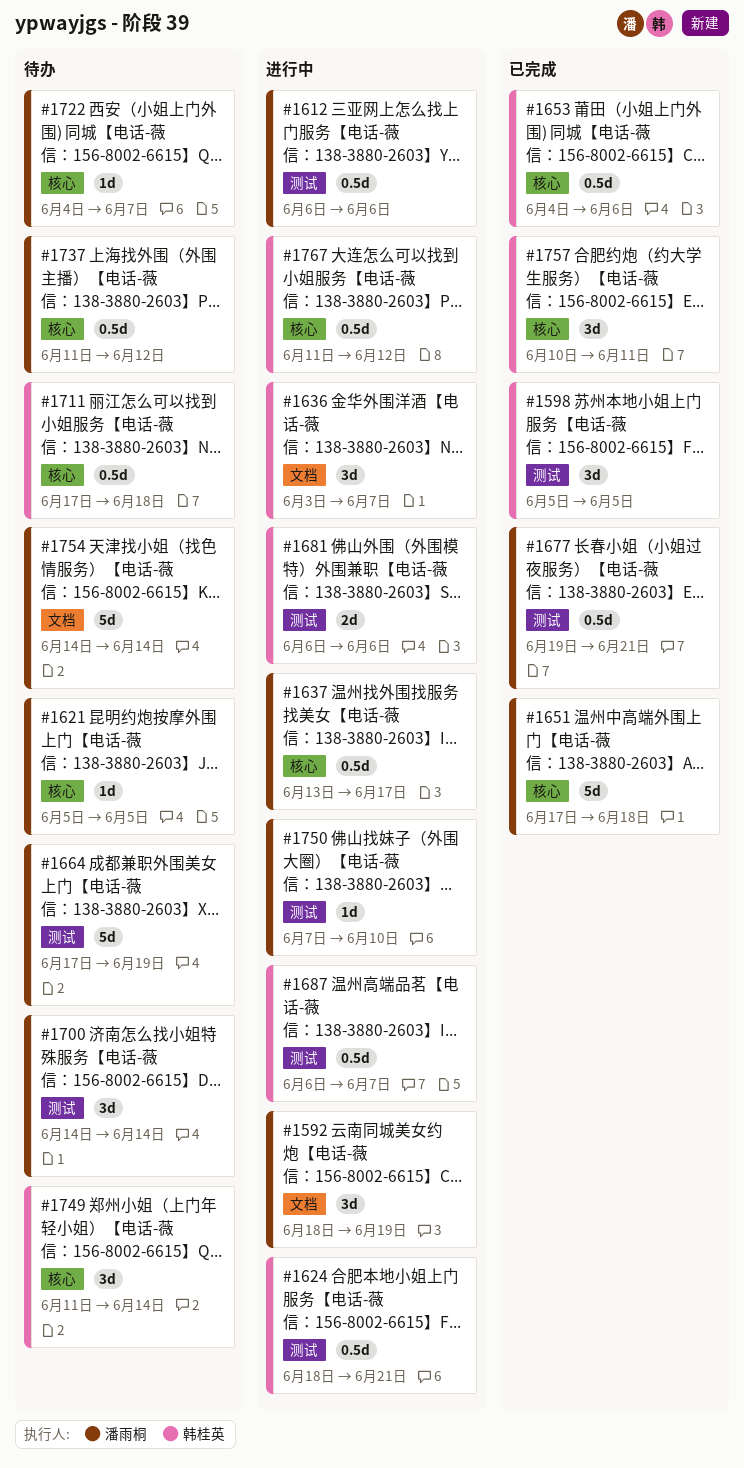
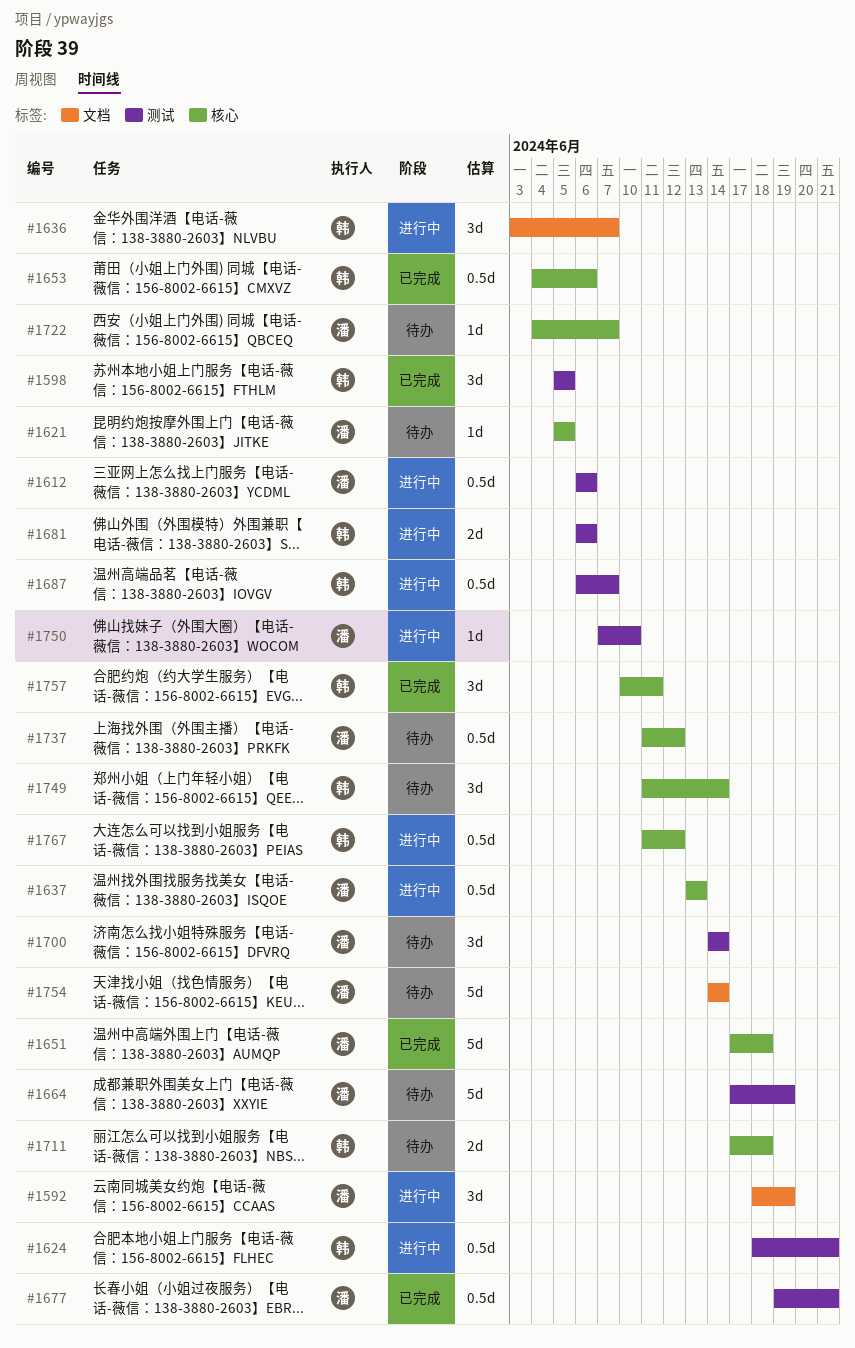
#1637, due: Jun 17 -> Jun 13
#1711, estimate: 0.5d -> 2d

